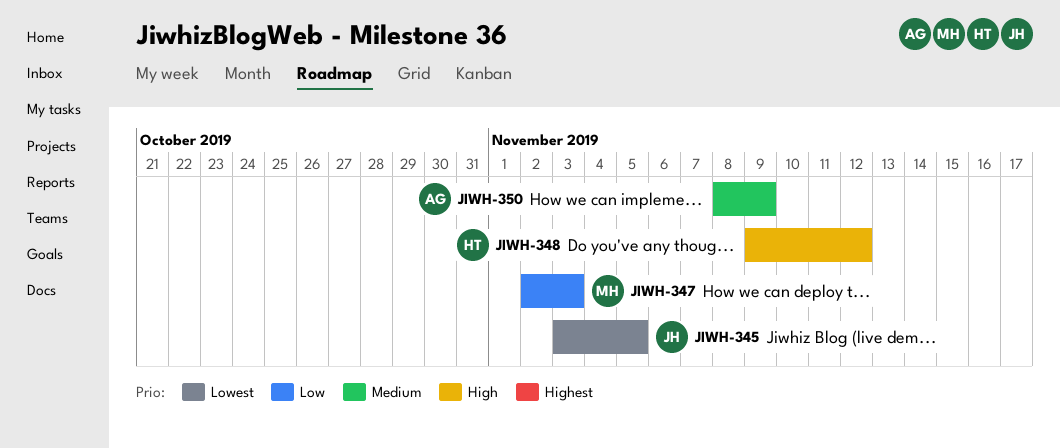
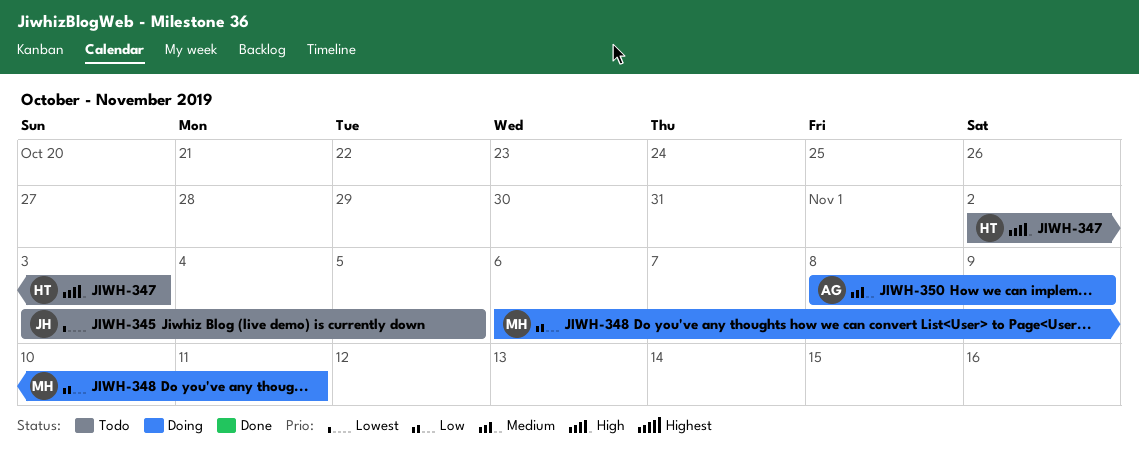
JIWH-347, owner: MH -> HT
JIWH-347, priority: Low -> High
JIWH-348, owner: HT -> MH
JIWH-348, priority: High -> Low
JIWH-348, start: Nov 9 -> Nov 6
JIWH-348, due: Nov 12 -> Nov 11

